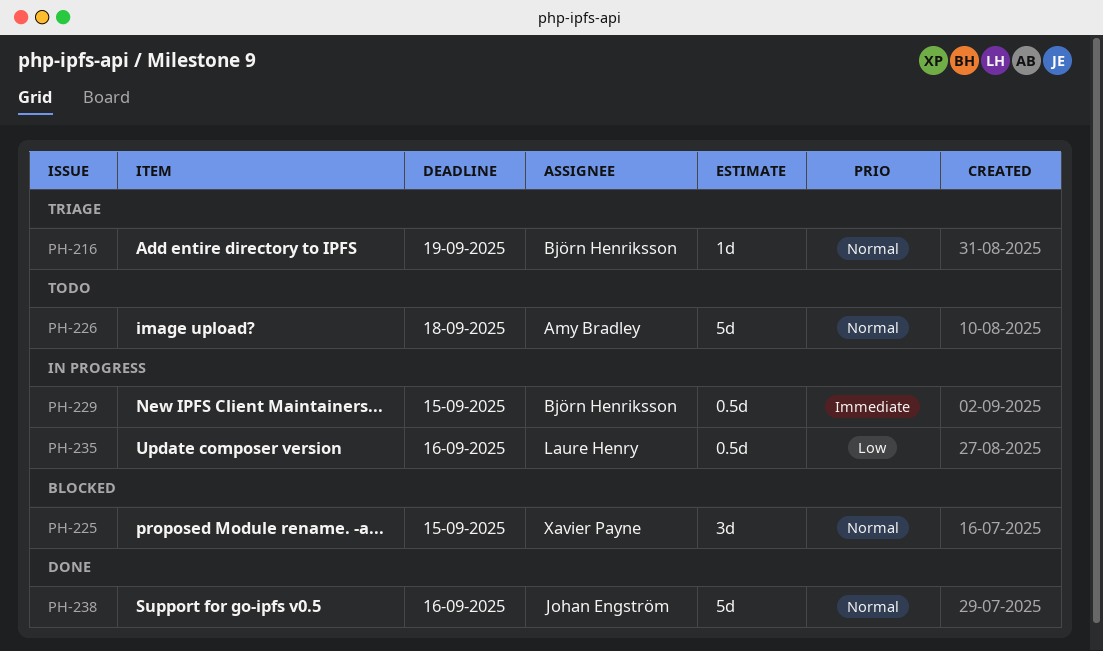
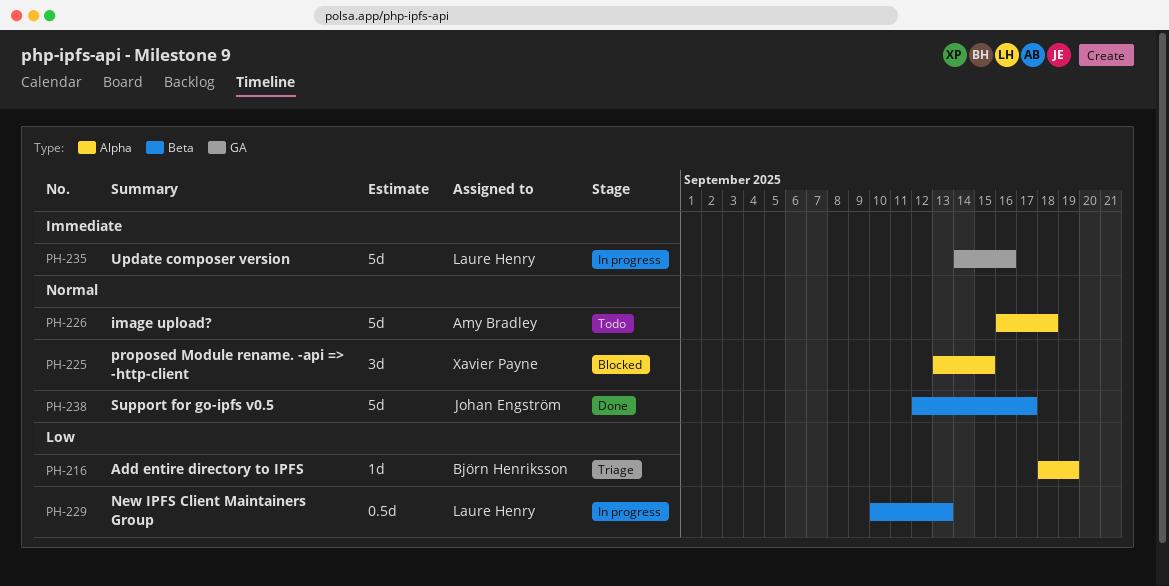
PH-216, priority: Normal -> Low
PH-229, owner: Björn Henriksson -> Laure Henry
PH-229, priority: Immediate -> Low
PH-229, due: Sep 15 -> Sep 13
PH-235, priority: Low -> Immediate
PH-235, estimate: 0.5d -> 5d
PH-238, due: Sep 16 -> Sep 17

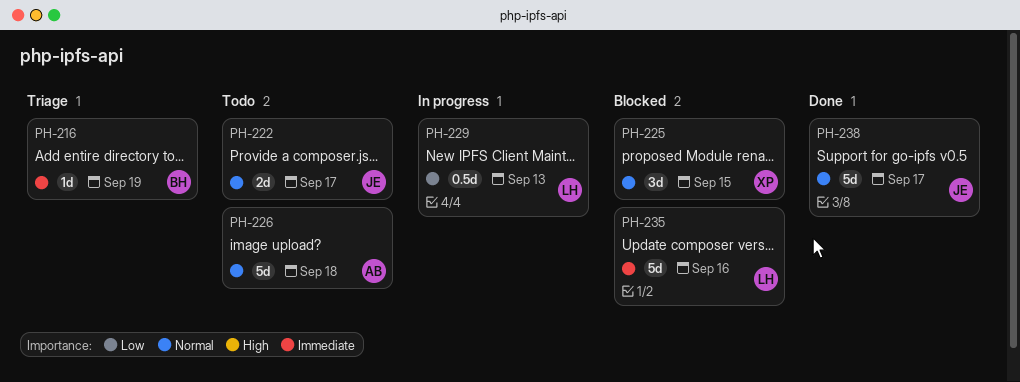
PH-216, priority: Low -> Immediate
PH-222: none -> present
PH-235, status: In progress -> Blocked

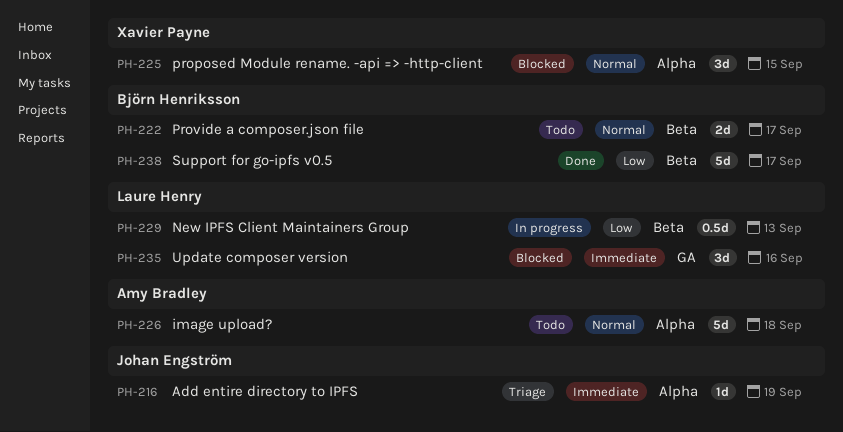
PH-216, owner: Björn Henriksson -> Johan Engström
PH-222, owner: Johan Engström -> Björn Henriksson
PH-235, estimate: 5d -> 3d
PH-238, owner: Johan Engström -> Björn Henriksson
PH-238, priority: Normal -> Low

